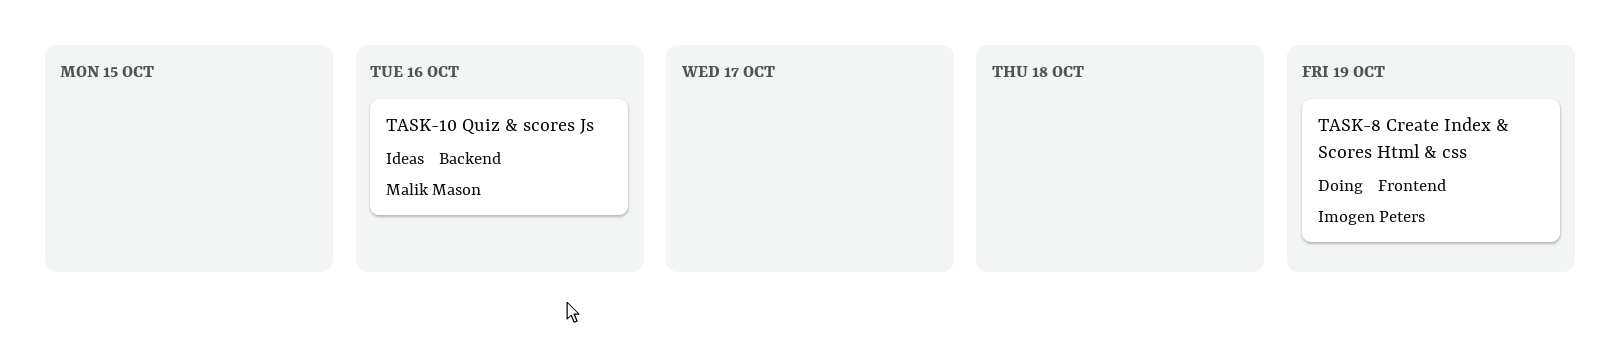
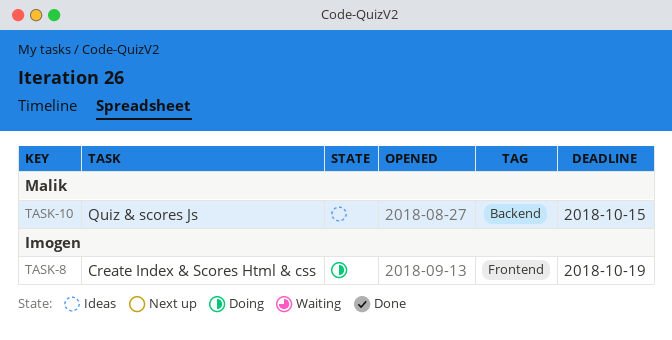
TASK-10, due: Oct 16 -> Oct 15

